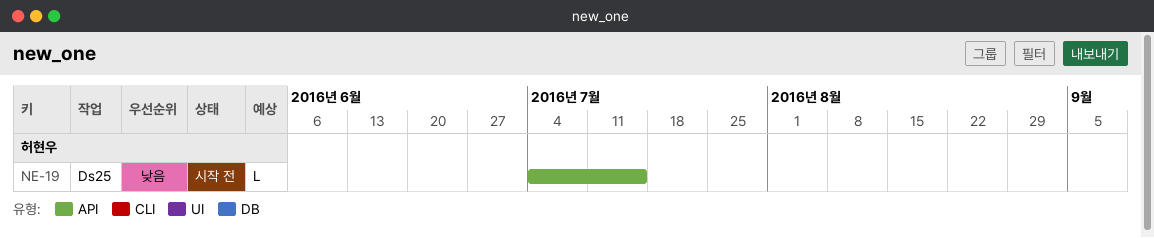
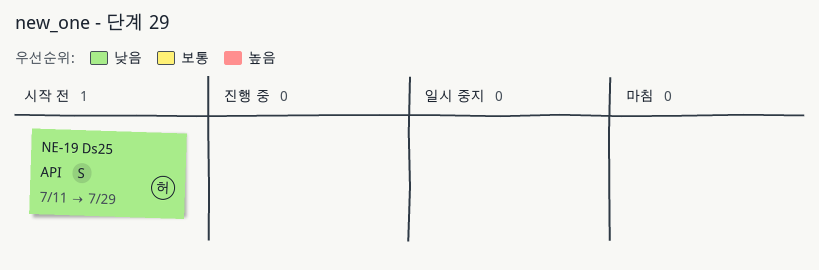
NE-19, estimate: L -> S
NE-19, start: Jul 4 -> Jul 11
NE-19, due: Jul 15 -> Jul 29

